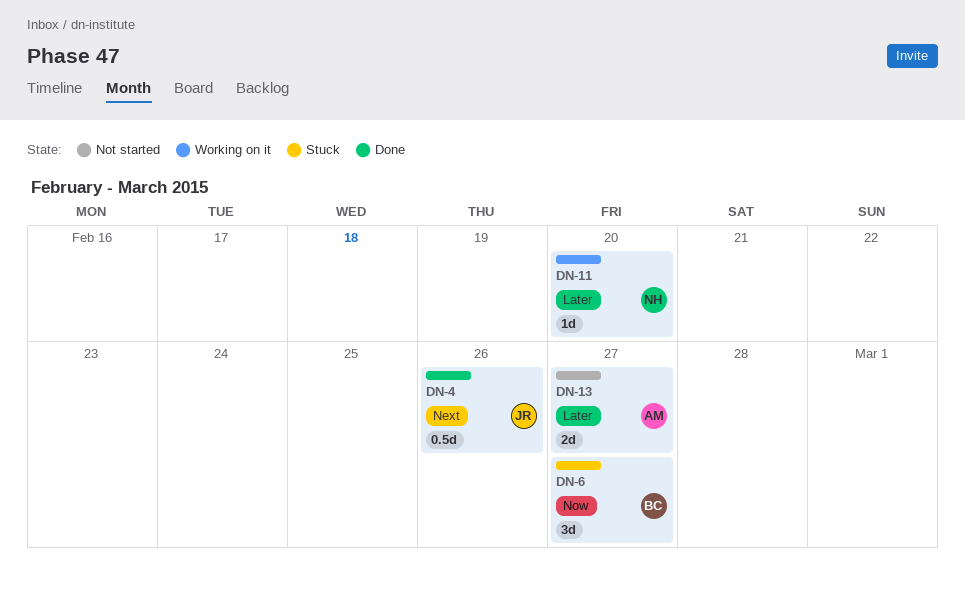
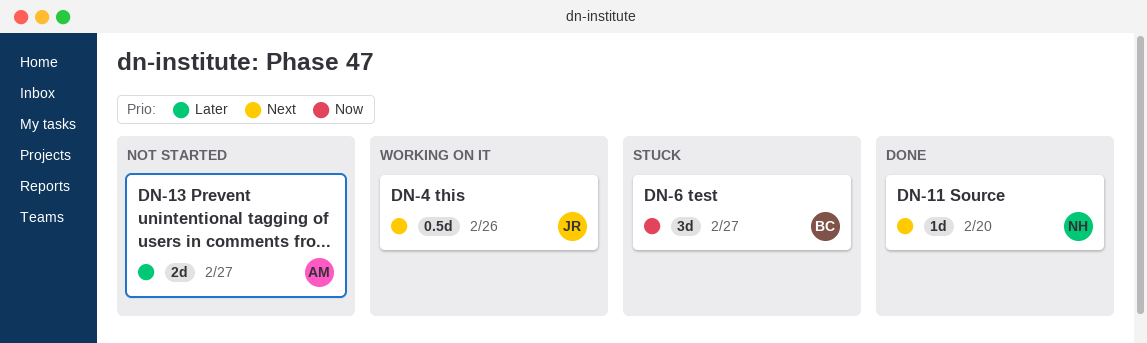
DN-4, status: Done -> Working on it
DN-11, status: Working on it -> Done
DN-11, priority: Later -> Next

